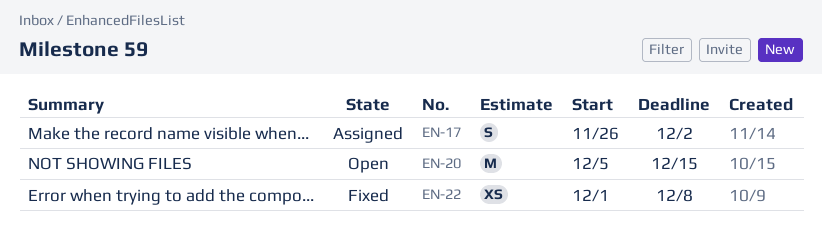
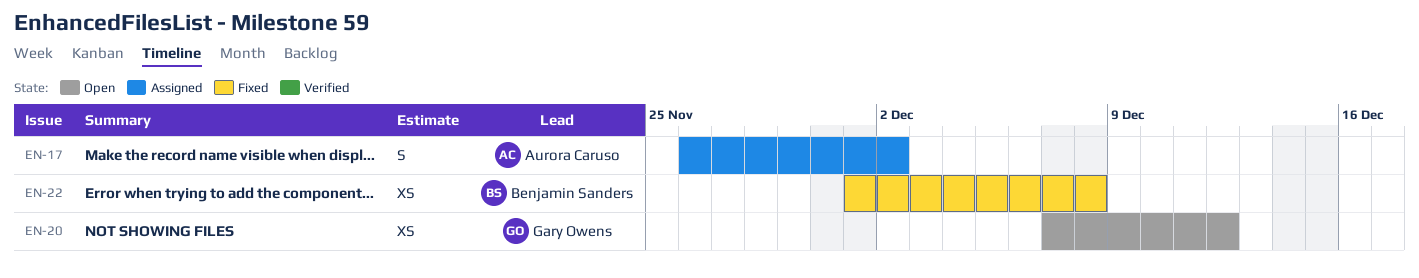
EN-20, estimate: M -> XS
EN-20, start: Dec 5 -> Dec 7
EN-20, due: Dec 15 -> Dec 12

